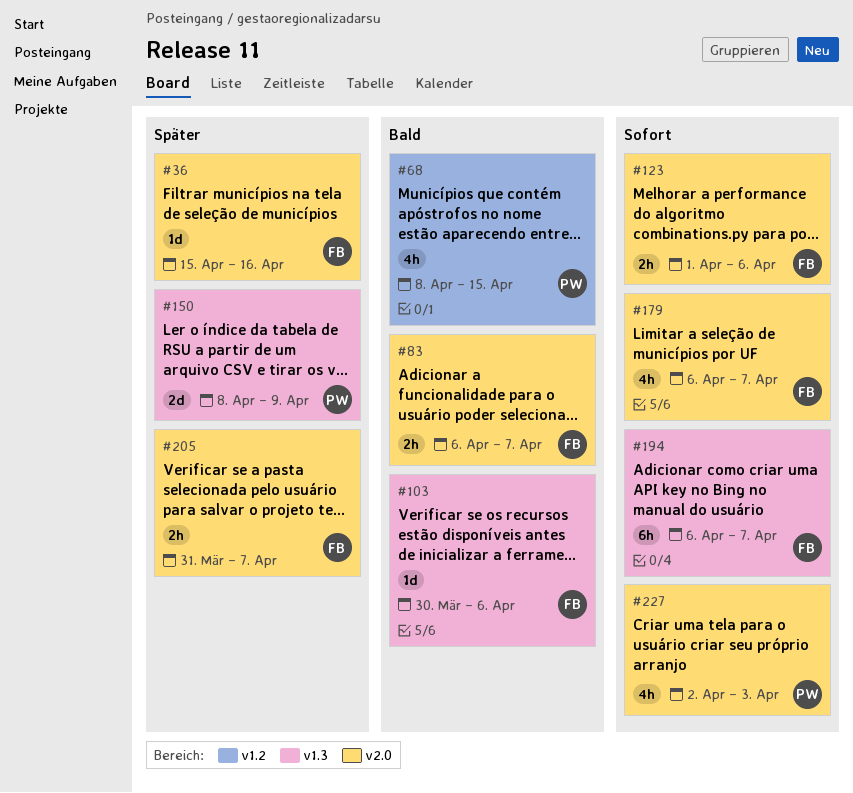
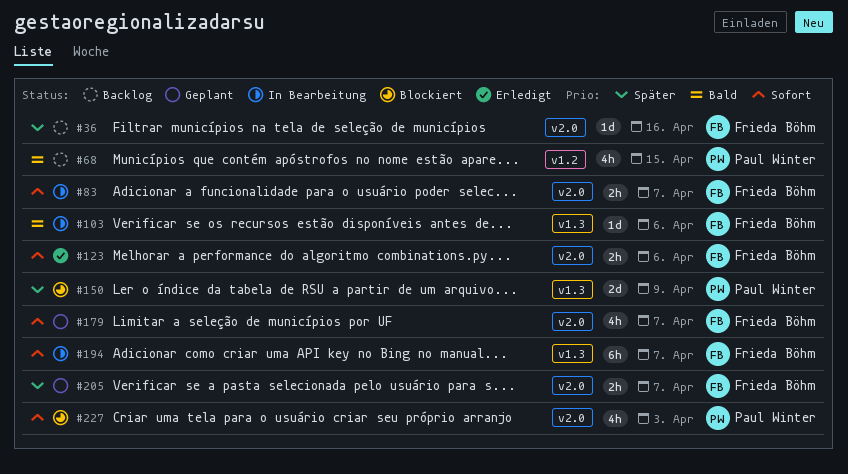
#83, priority: Bald -> Sofort

